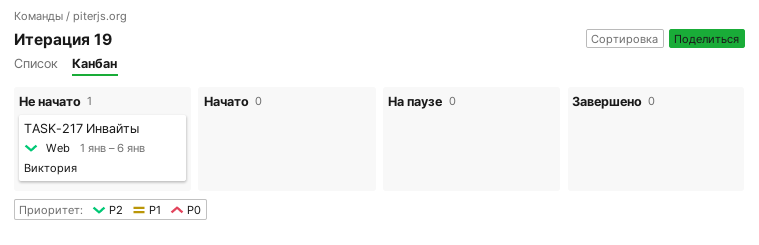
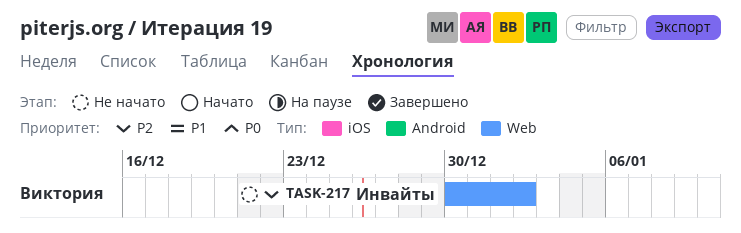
TASK-217, start: Jan 1 -> Dec 30
TASK-217, due: Jan 6 -> Jan 2

